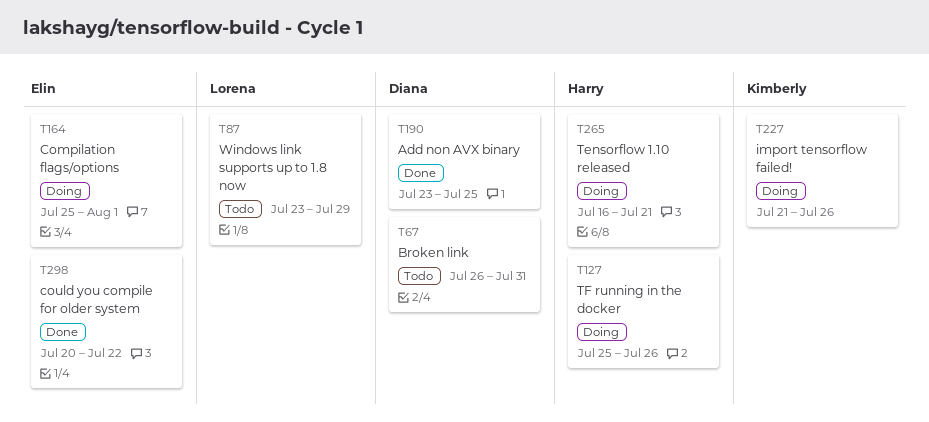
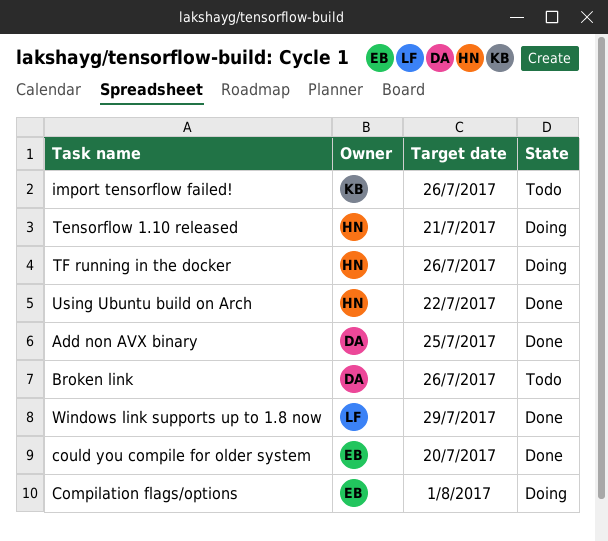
Broken link, due: Jul 31 -> Jul 26
could you compile for older system, due: Jul 22 -> Jul 20
import tensorflow failed!, status: Doing -> Todo
Using Ubuntu build on Arch: none -> present
Windows link supports up to 1.8 now, status: Todo -> Done

